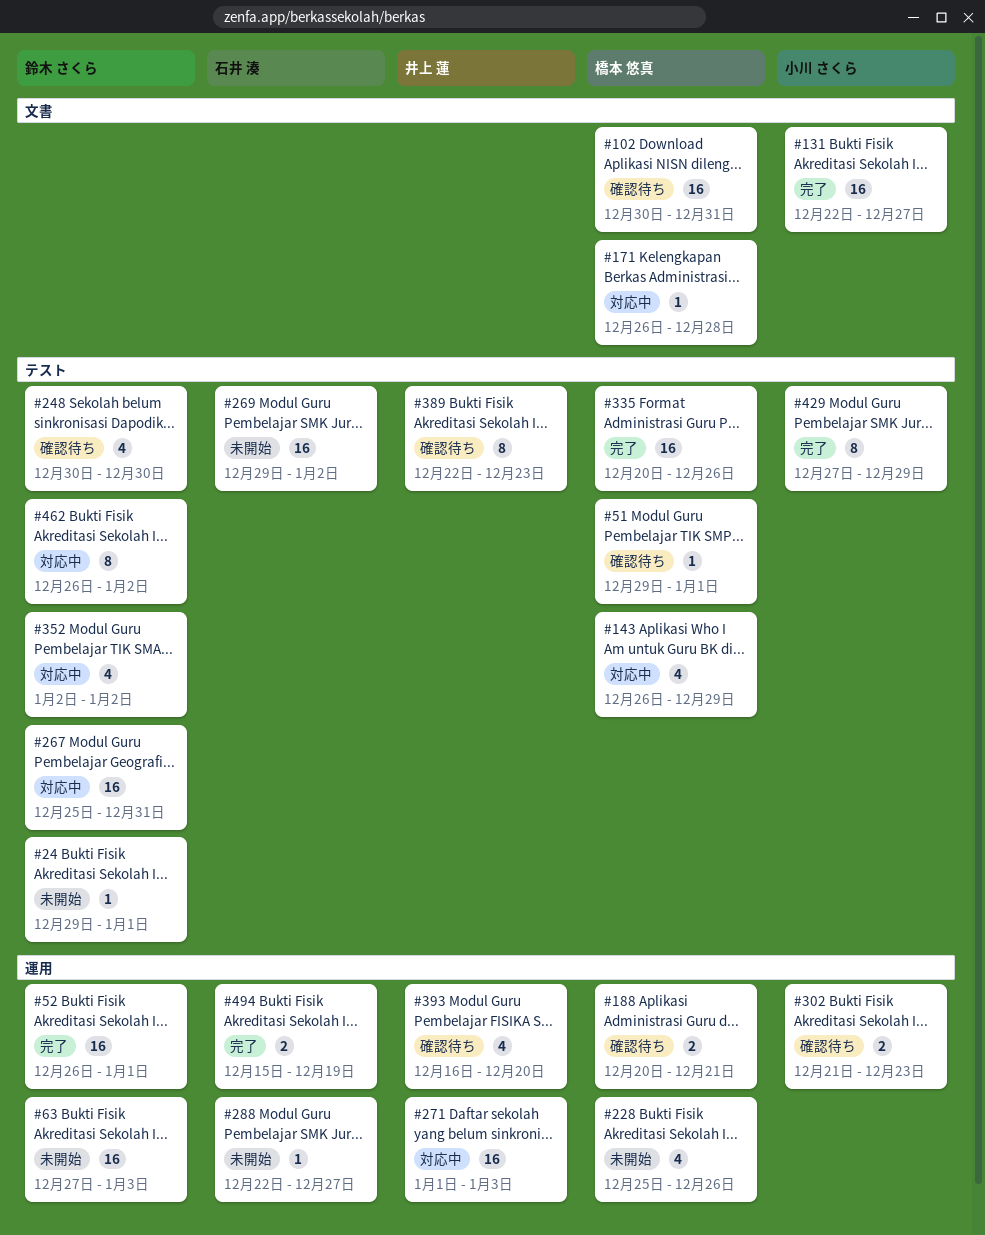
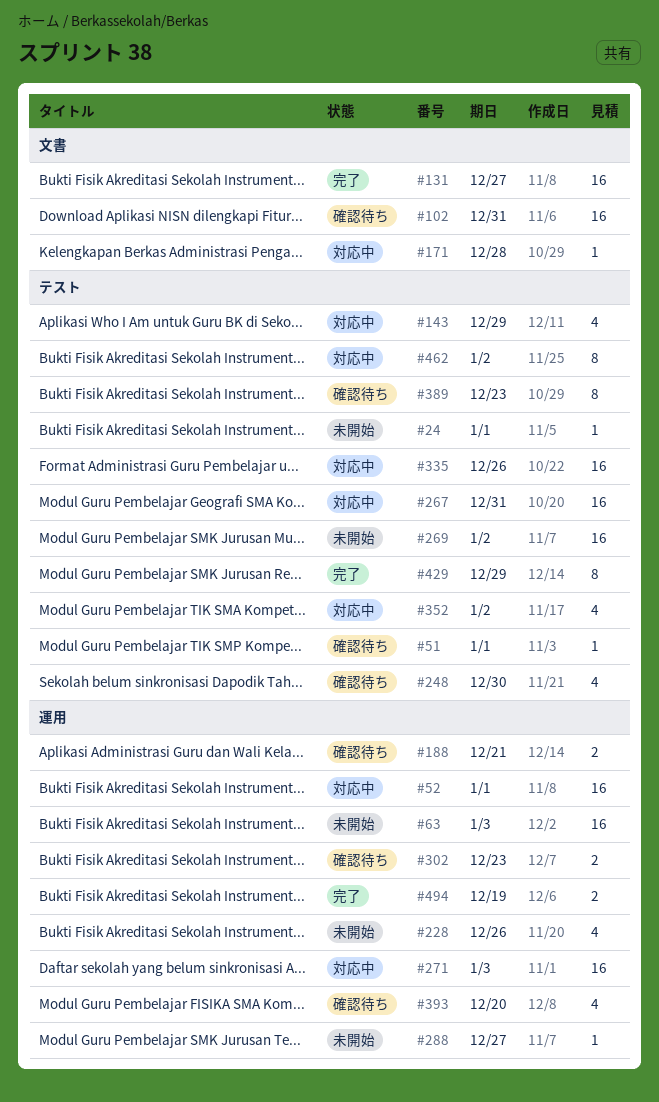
#52, status: 完了 -> 対応中
#335, status: 完了 -> 対応中

